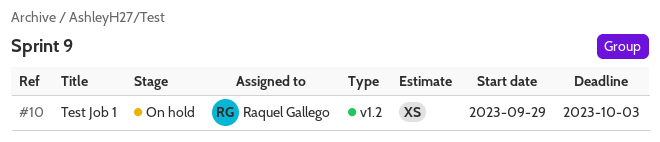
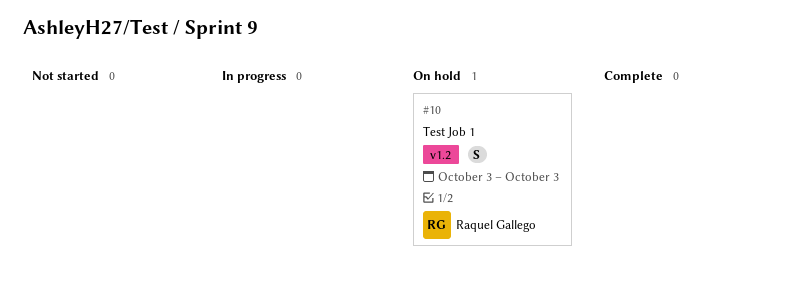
#10, estimate: XS -> S
#10, start: Sep 29 -> Oct 3

